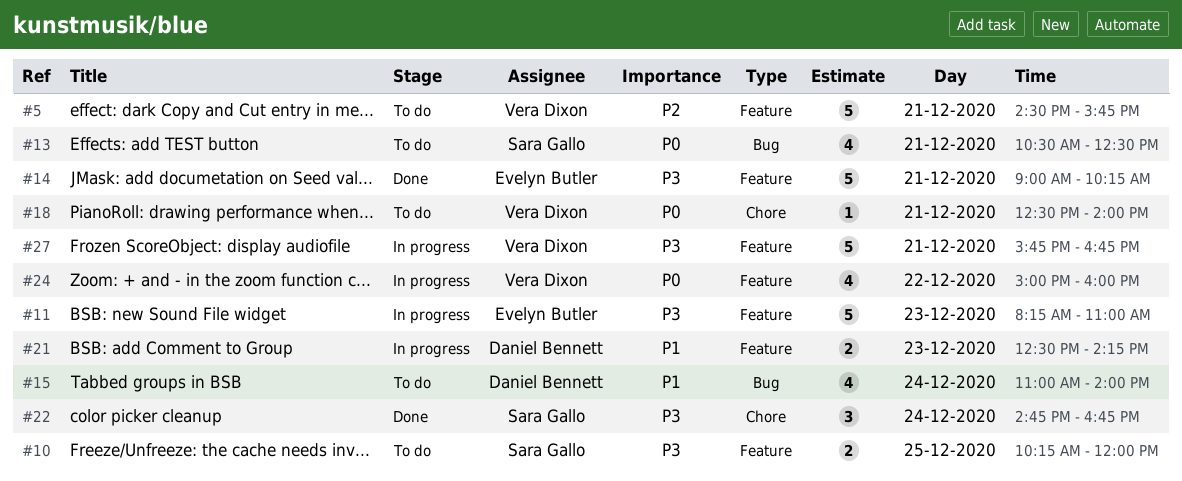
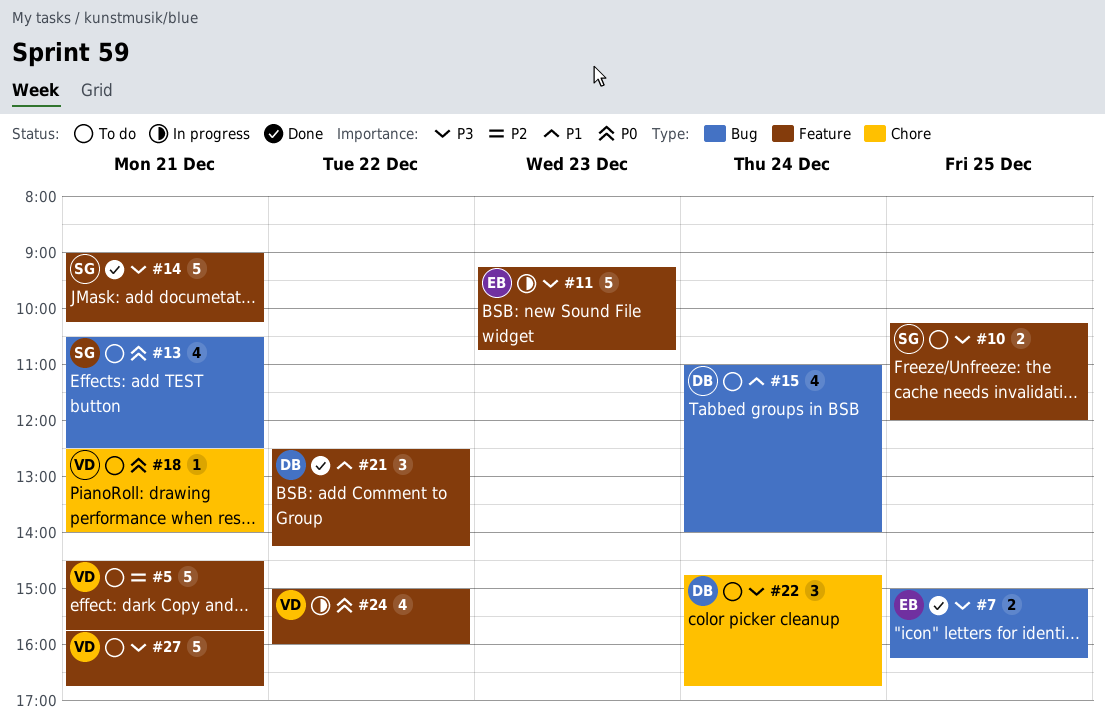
#7: none -> present
#11, begins: 08:15 -> 09:15
#11, ends: 11:00 -> 10:45
#14, owner: Evelyn Butler -> Sara Gallo
#21, status: In progress -> Done
#21, estimate: 2 -> 3
#21, day: Dec 23 -> Dec 22
#22, status: Done -> To do
#22, owner: Sara Gallo -> Daniel Bennett
#27, status: In progress -> To do

